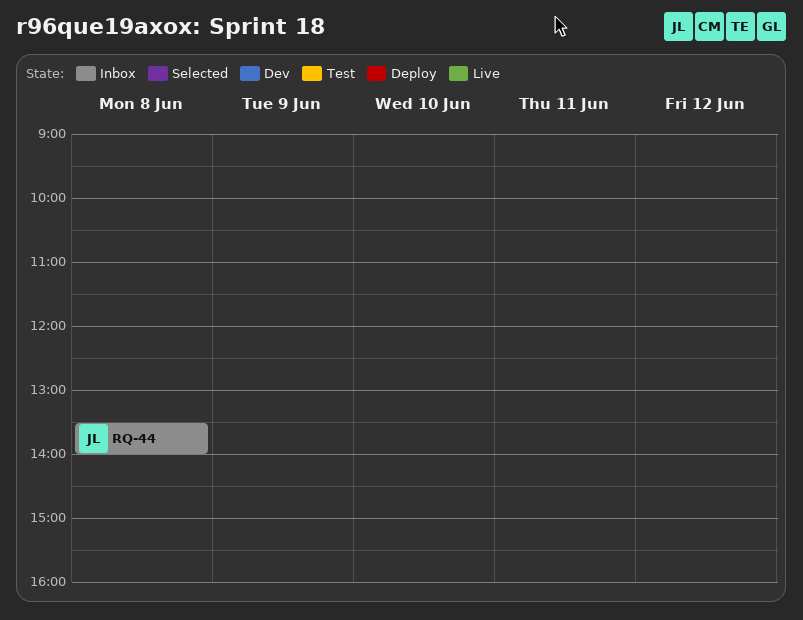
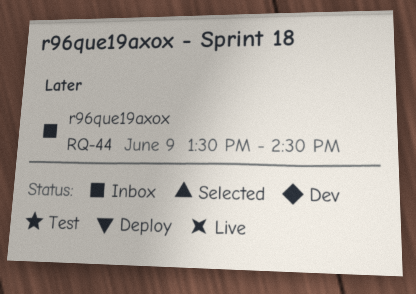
RQ-44, day: Jun 8 -> Jun 9
RQ-44, ends: 14:00 -> 14:30

